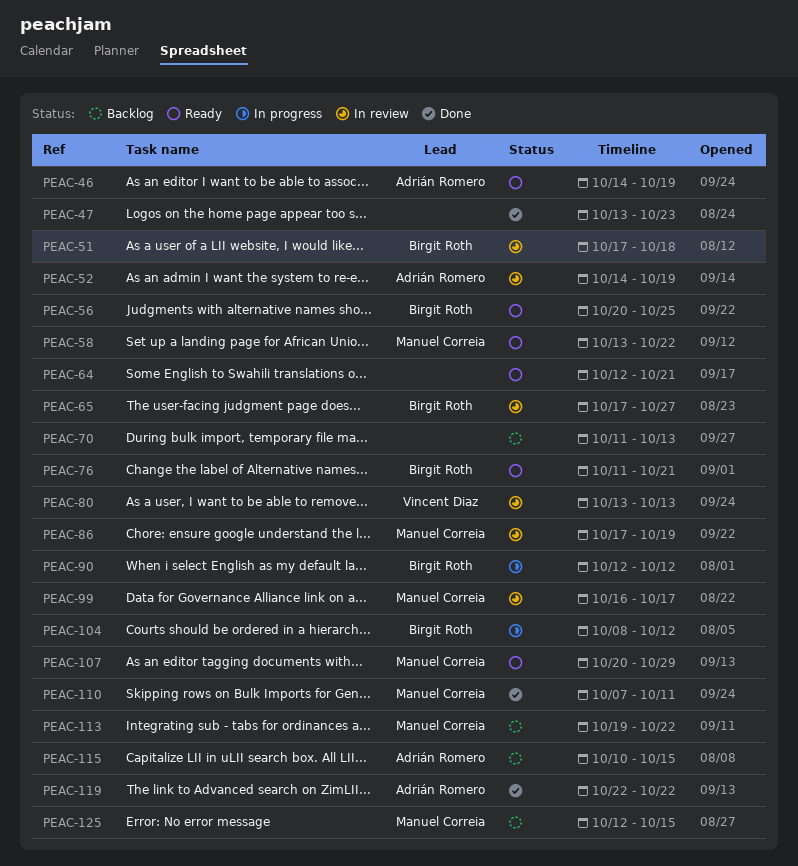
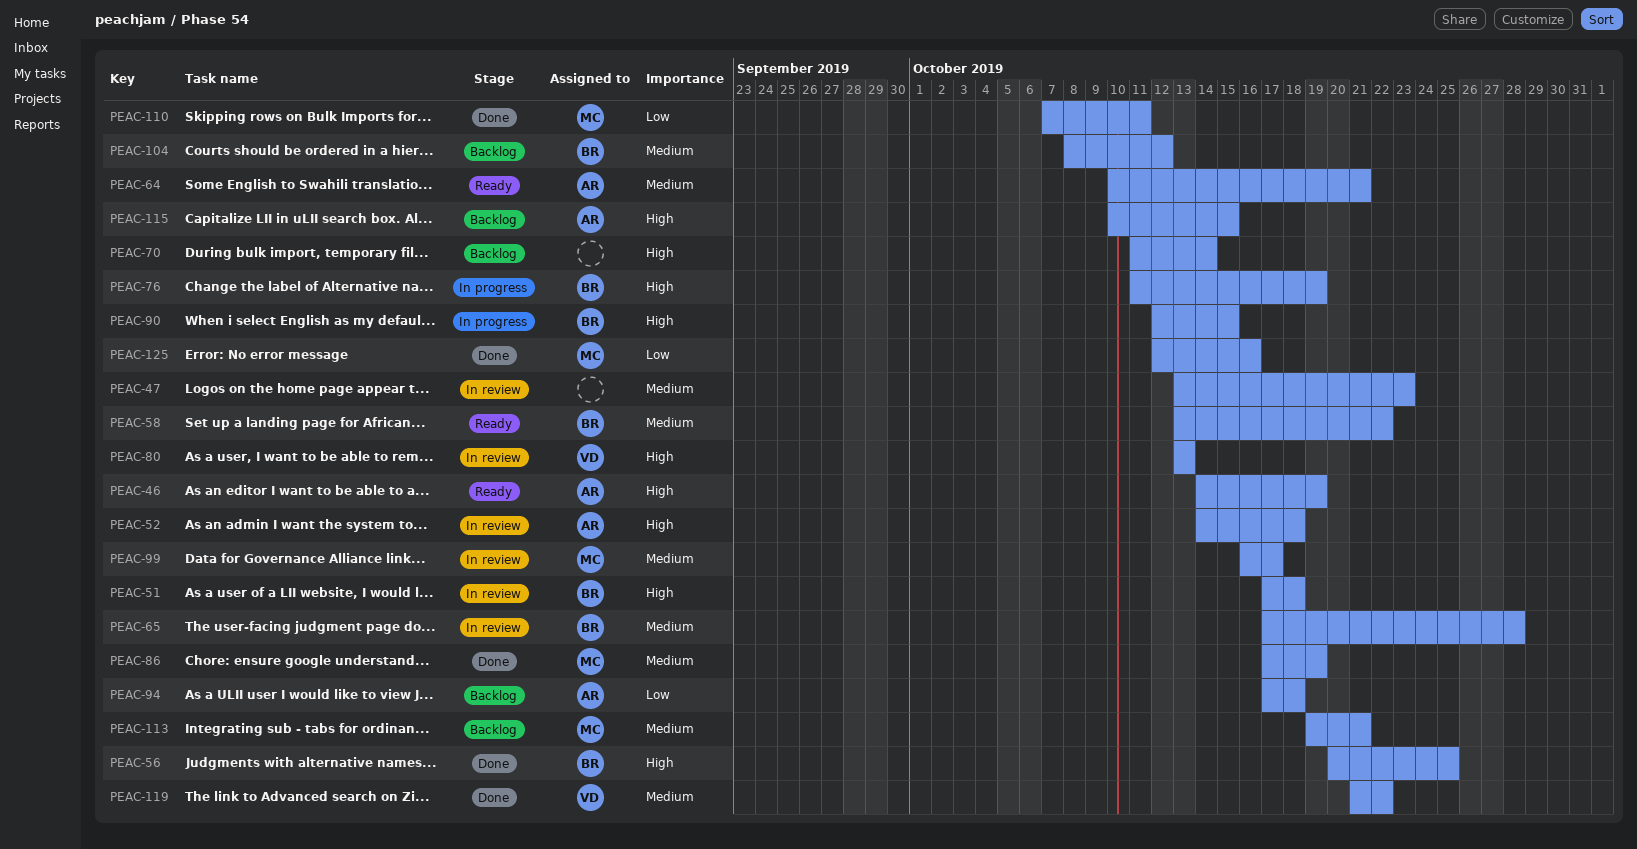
PEAC-47, status: Done -> In review
PEAC-52, due: Oct 19 -> Oct 18
PEAC-56, status: Ready -> Done
PEAC-58, owner: Manuel Correia -> Birgit Roth
PEAC-64, owner: none -> Adrián Romero
PEAC-64, start: Oct 12 -> Oct 10
PEAC-65, due: Oct 27 -> Oct 28
PEAC-70, due: Oct 13 -> Oct 14
PEAC-76, status: Ready -> In progress
PEAC-76, due: Oct 21 -> Oct 19
PEAC-86, status: In review -> Done
PEAC-90, due: Oct 12 -> Oct 15
PEAC-94: none -> present
PEAC-104, status: In progress -> Backlog
PEAC-107: present -> none
PEAC-113, due: Oct 22 -> Oct 21
PEAC-119, owner: Adrián Romero -> Vincent Diaz
PEAC-119, start: Oct 22 -> Oct 21
PEAC-125, status: Backlog -> Done
PEAC-125, due: Oct 15 -> Oct 16

